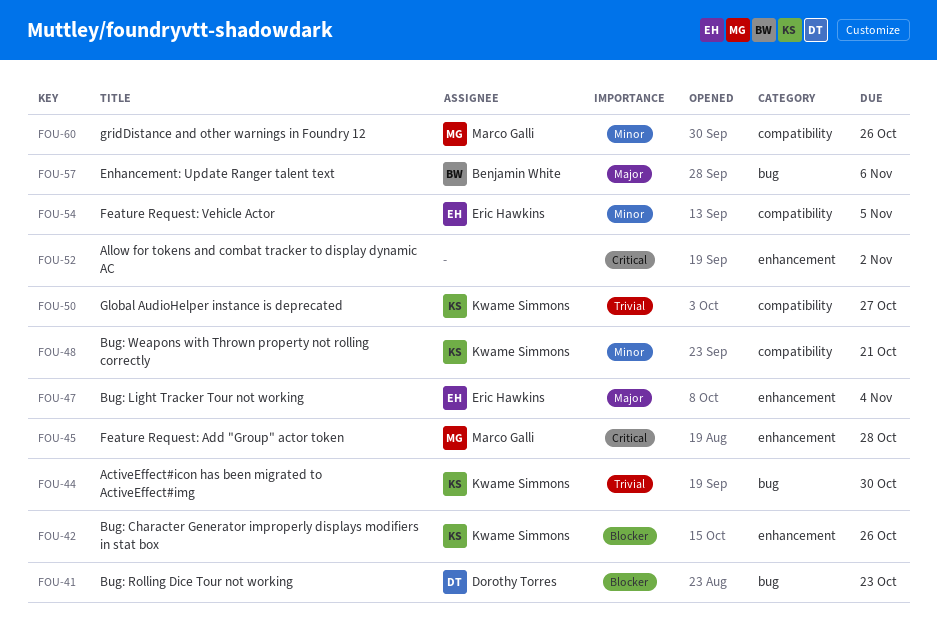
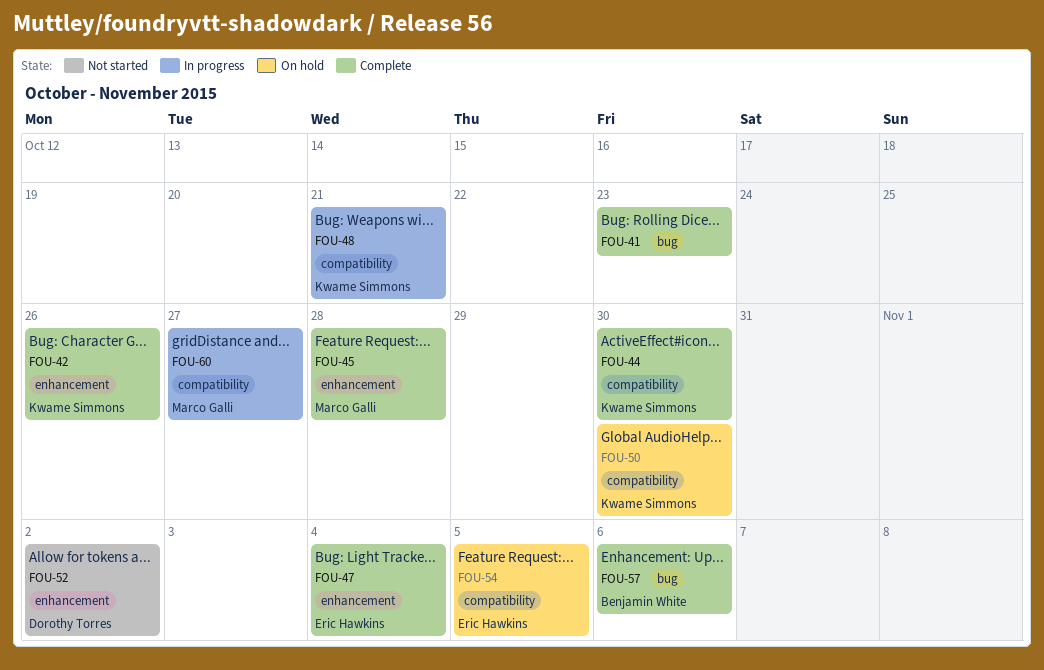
FOU-41, owner: Dorothy Torres -> none
FOU-44, label: bug -> compatibility
FOU-50, due: Oct 27 -> Oct 30
FOU-52, owner: none -> Dorothy Torres
FOU-60, due: Oct 26 -> Oct 27

